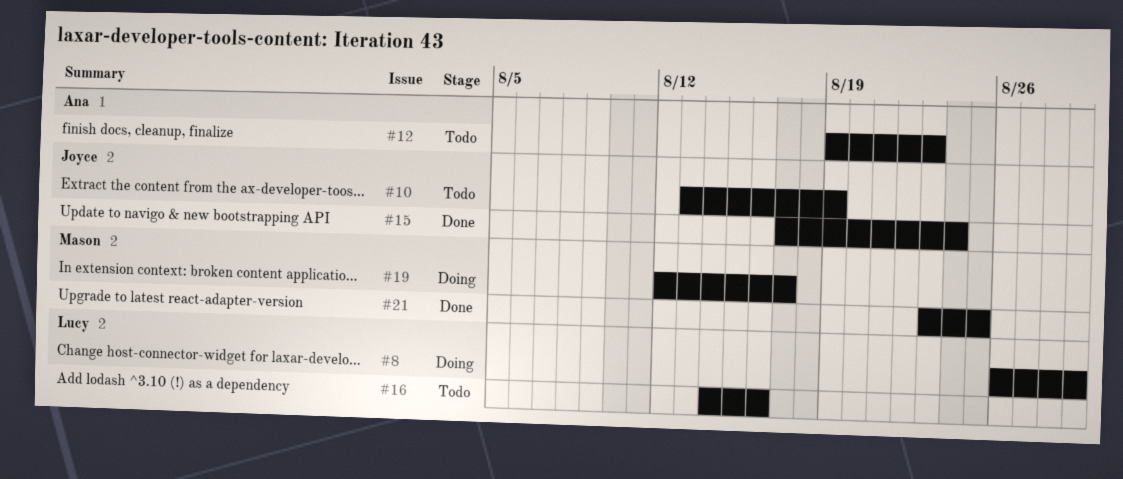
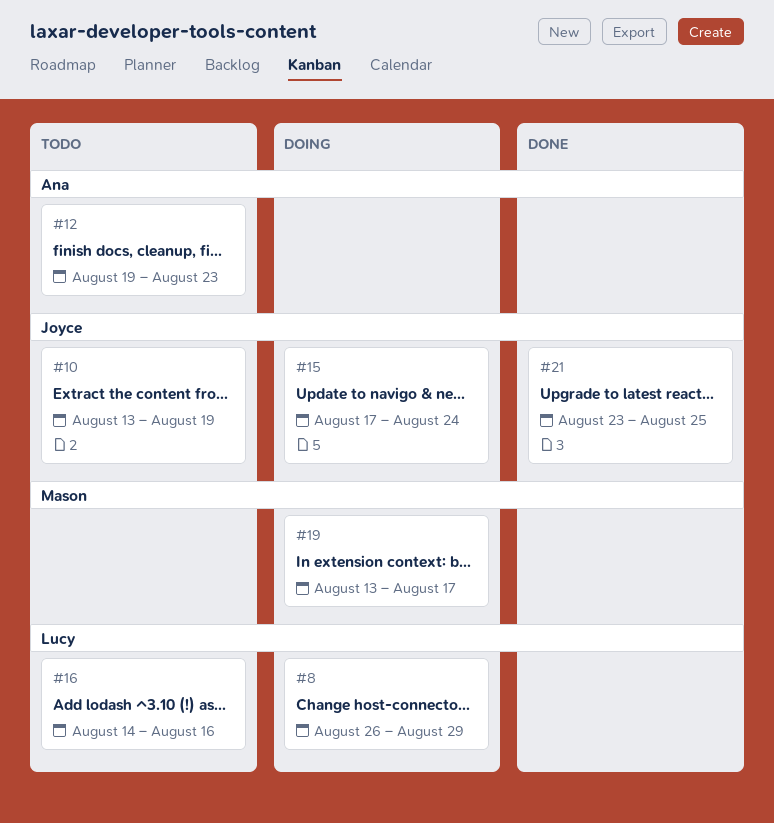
#15, status: Done -> Doing
#19, start: Aug 12 -> Aug 13
#21, owner: Mason -> Joyce

